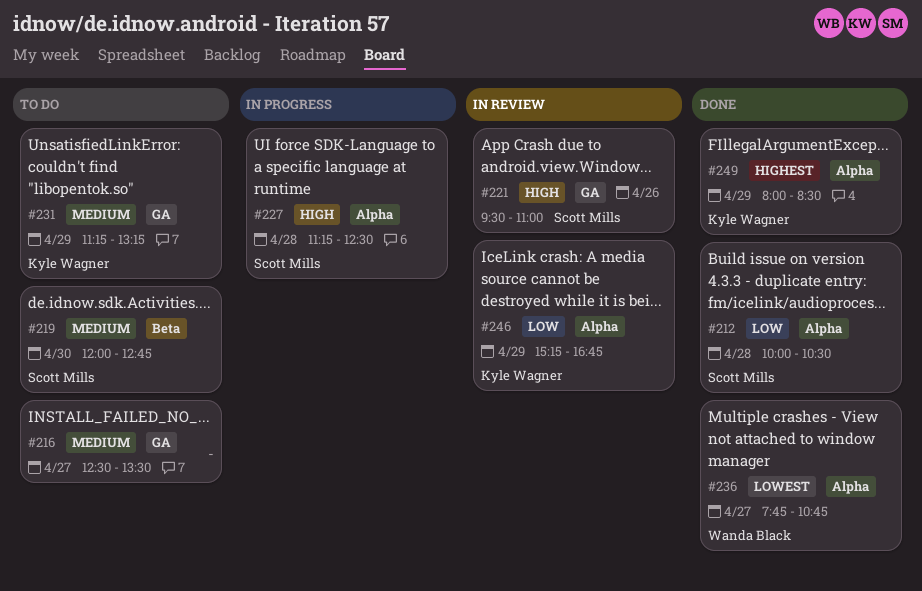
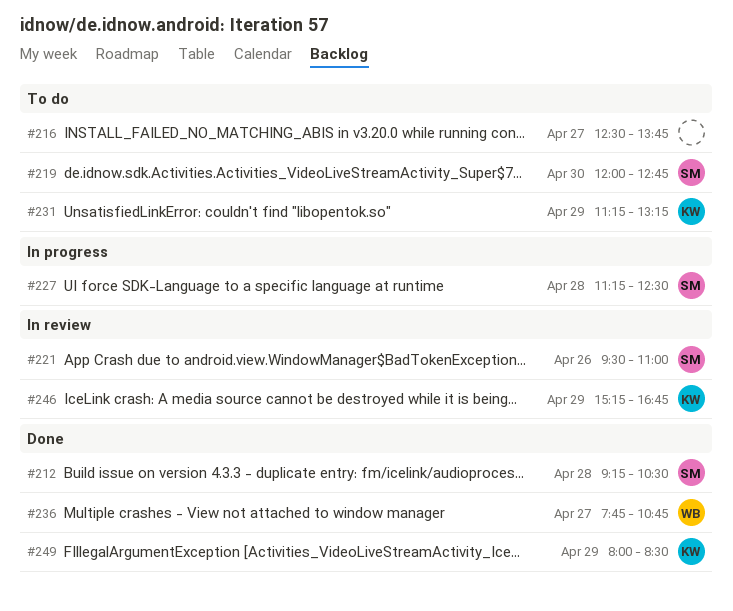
#212, begins: 10:00 -> 09:15
#216, ends: 13:30 -> 13:45

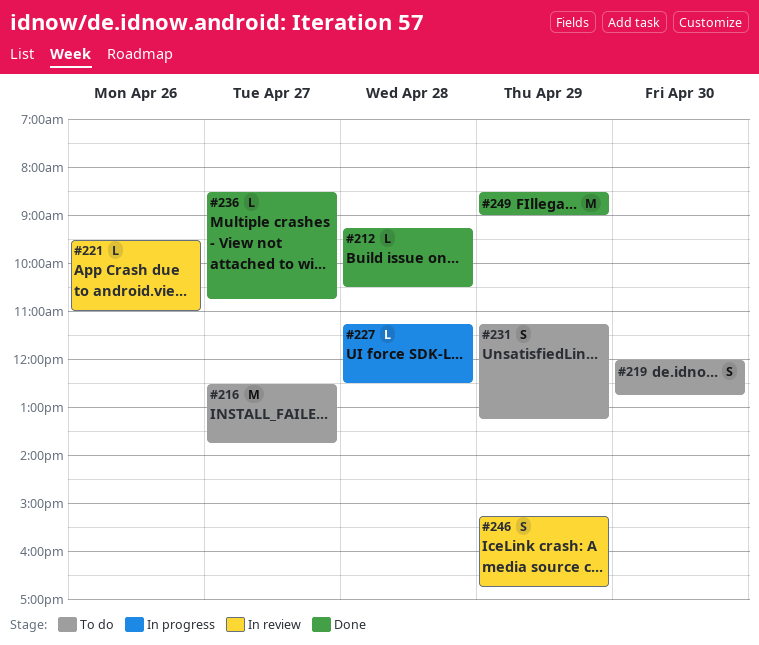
#236, begins: 07:45 -> 08:30
#249, begins: 08:00 -> 08:30
#249, ends: 08:30 -> 09:00

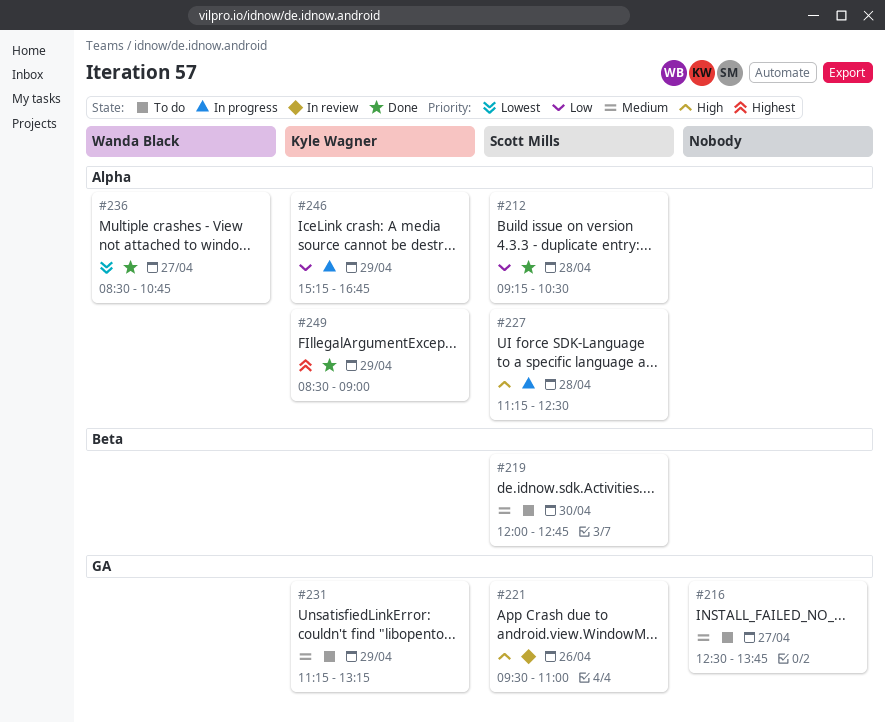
#246, status: In review -> In progress

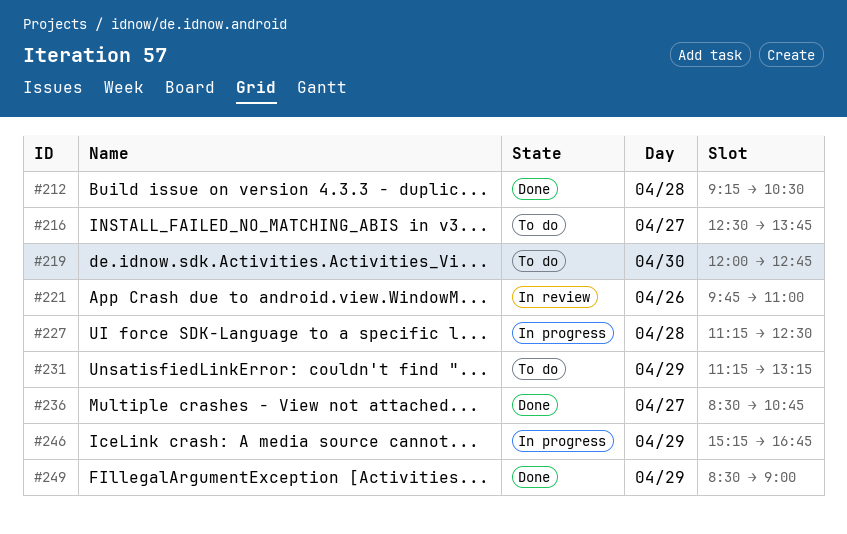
#221, begins: 09:30 -> 09:45

